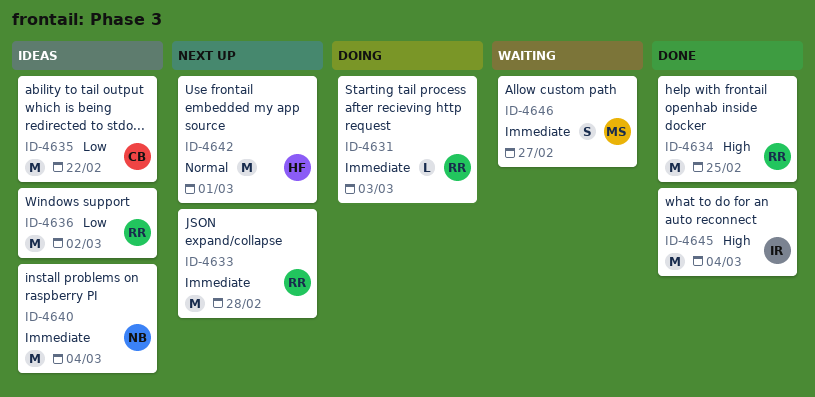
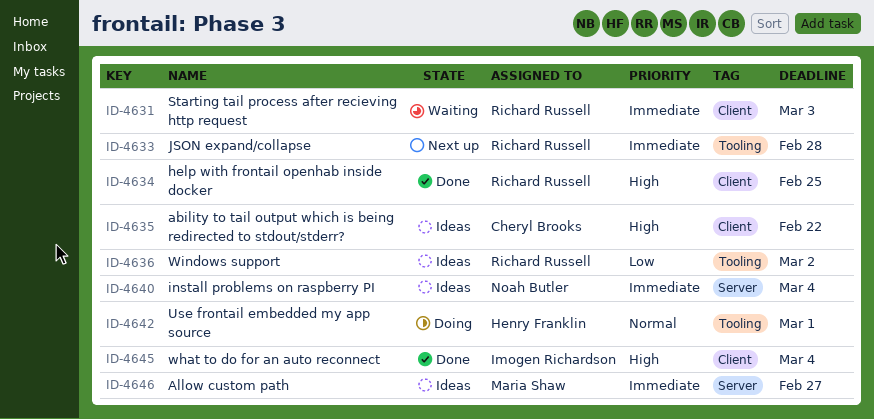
ID-4631, status: Doing -> Waiting
ID-4635, priority: Low -> High
ID-4642, status: Next up -> Doing
ID-4646, status: Waiting -> Ideas

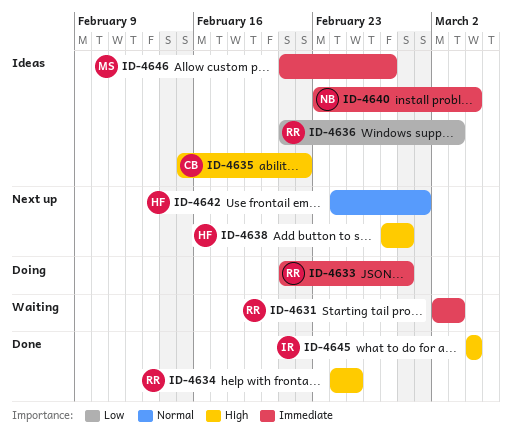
ID-4633, status: Next up -> Doing
ID-4636, due: Mar 2 -> Mar 3
ID-4638: none -> present
ID-4642, status: Doing -> Next up

